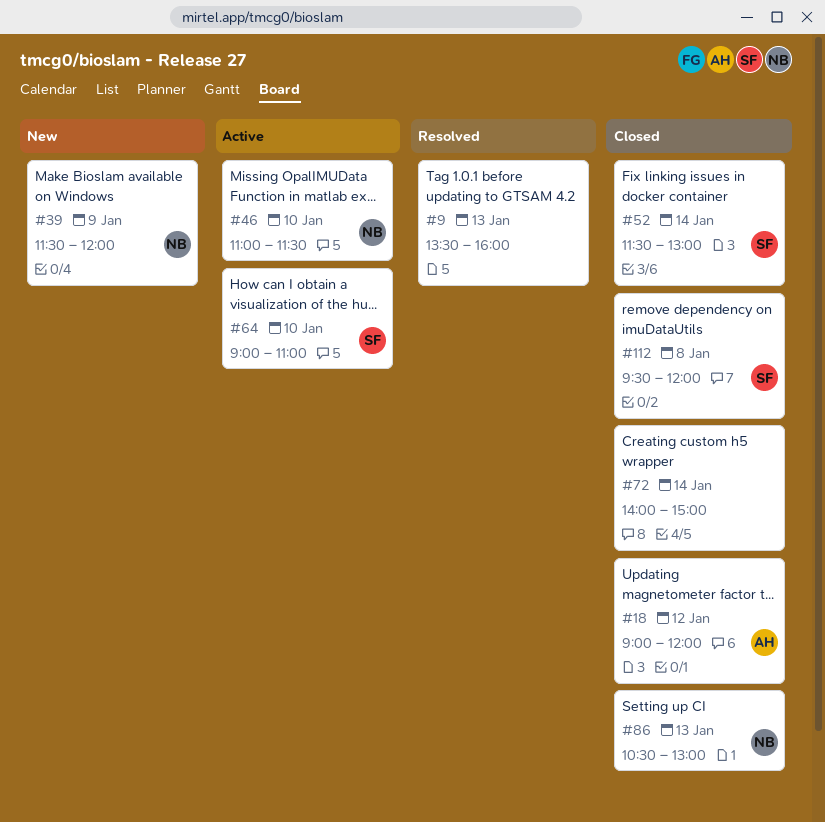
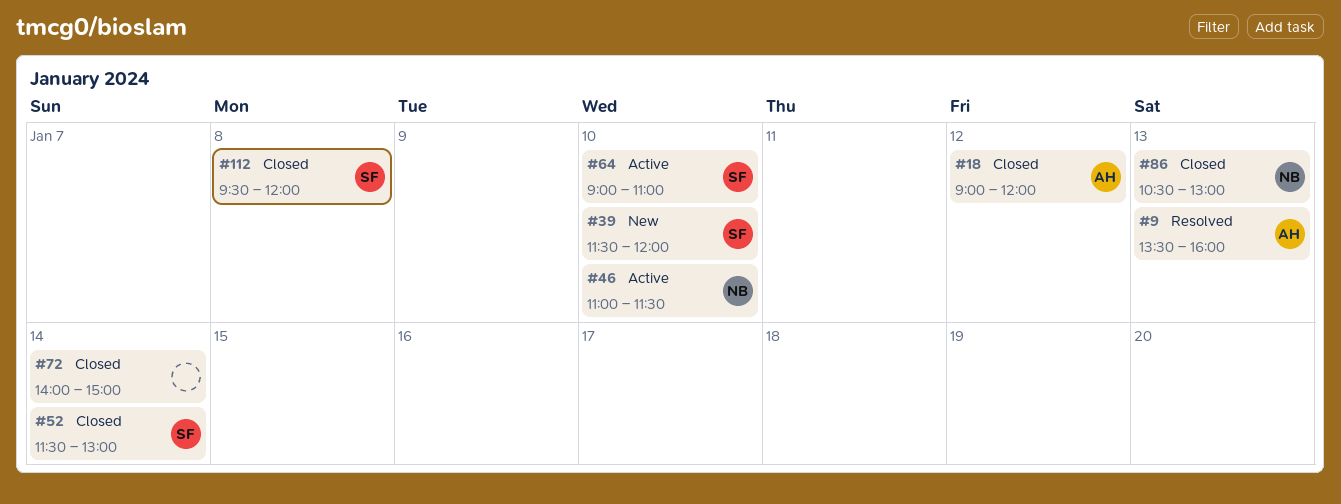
#9, owner: none -> AH
#39, owner: NB -> SF
#39, day: Jan 9 -> Jan 10

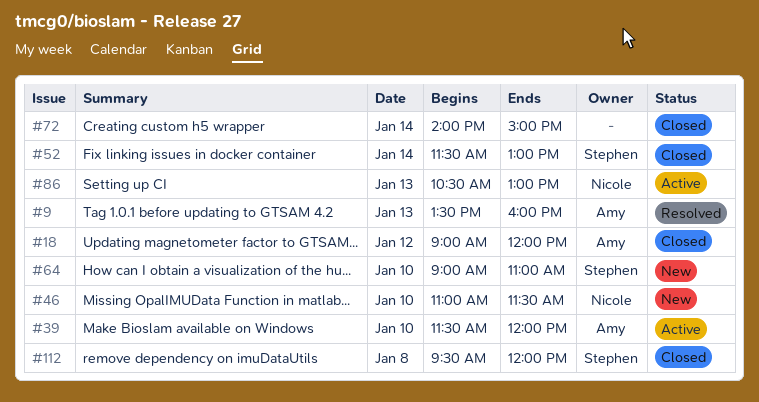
#39, status: New -> Active
#39, owner: Stephen -> Amy
#46, status: Active -> New
#64, status: Active -> New
#86, status: Closed -> Active

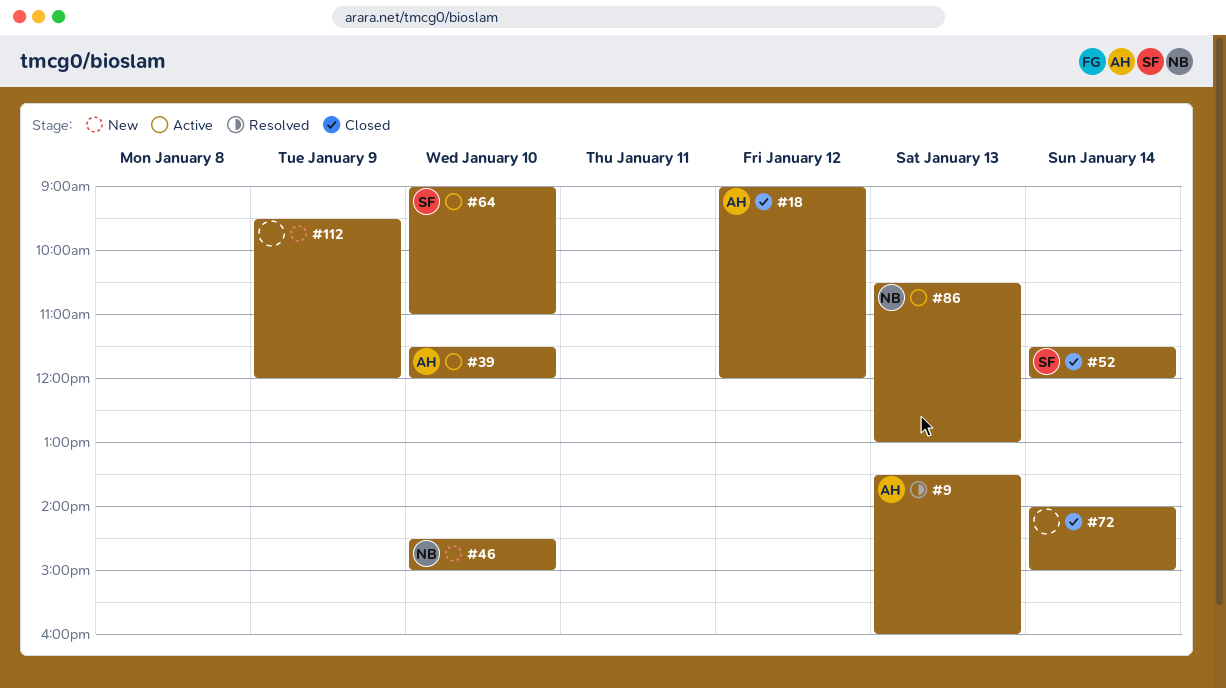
#46, begins: 11:00 -> 14:30
#46, ends: 11:30 -> 15:00
#52, ends: 13:00 -> 12:00
#64, status: New -> Active
#112, status: Closed -> New
#112, owner: Stephen -> none
#112, day: Jan 8 -> Jan 9

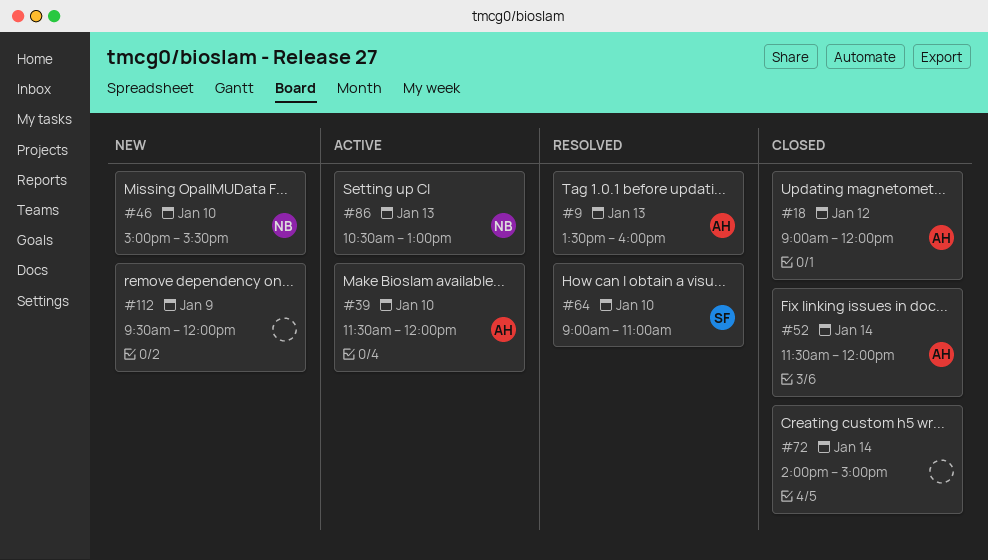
#46, begins: 14:30 -> 15:00
#46, ends: 15:00 -> 15:30
#52, owner: SF -> AH
#64, status: Active -> Resolved

